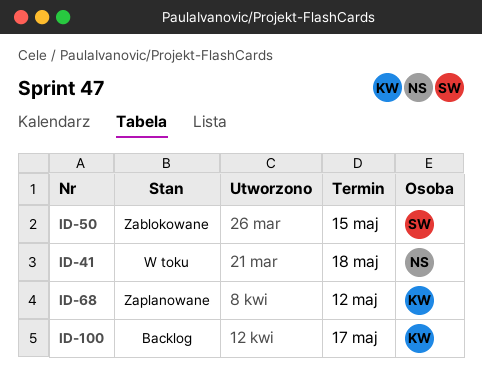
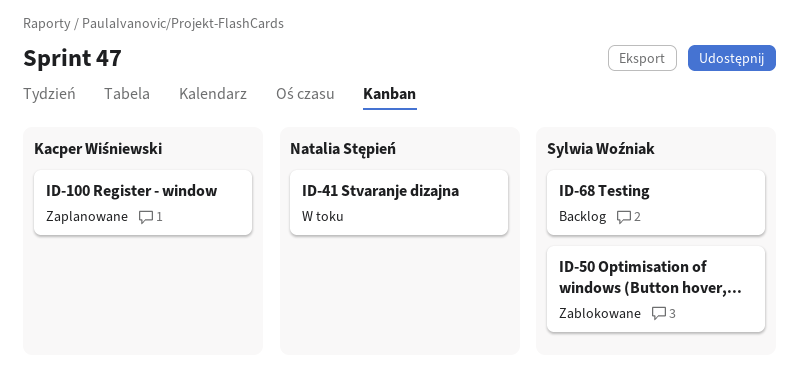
ID-68, status: Zaplanowane -> Backlog
ID-68, owner: Kacper Wiśniewski -> Sylwia Woźniak
ID-100, status: Backlog -> Zaplanowane

